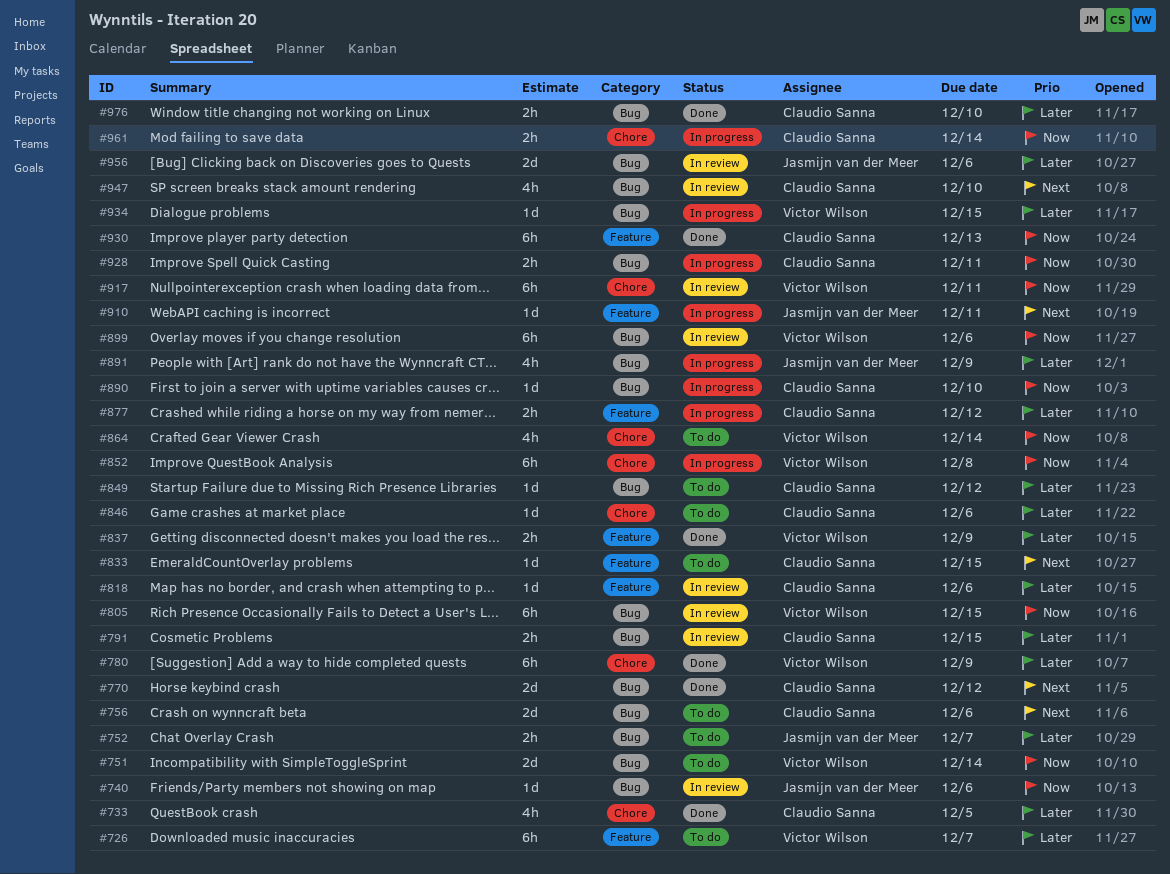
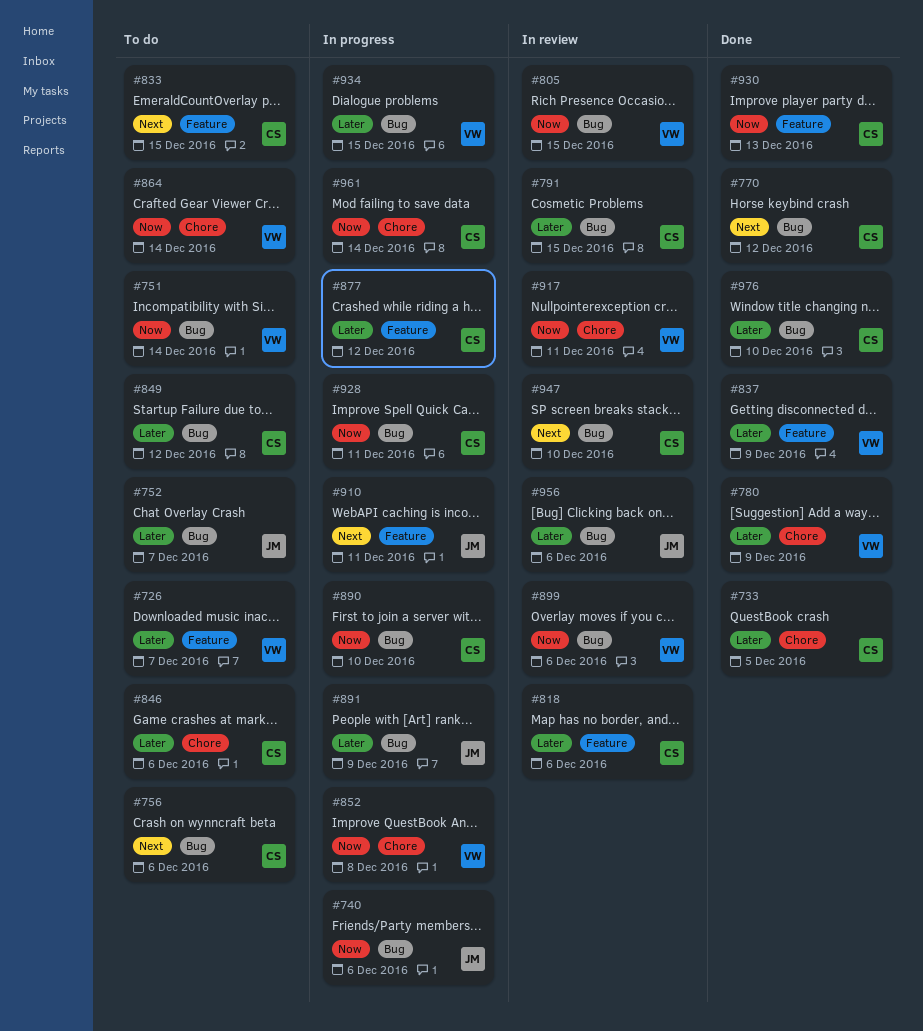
#740, status: In review -> In progress

